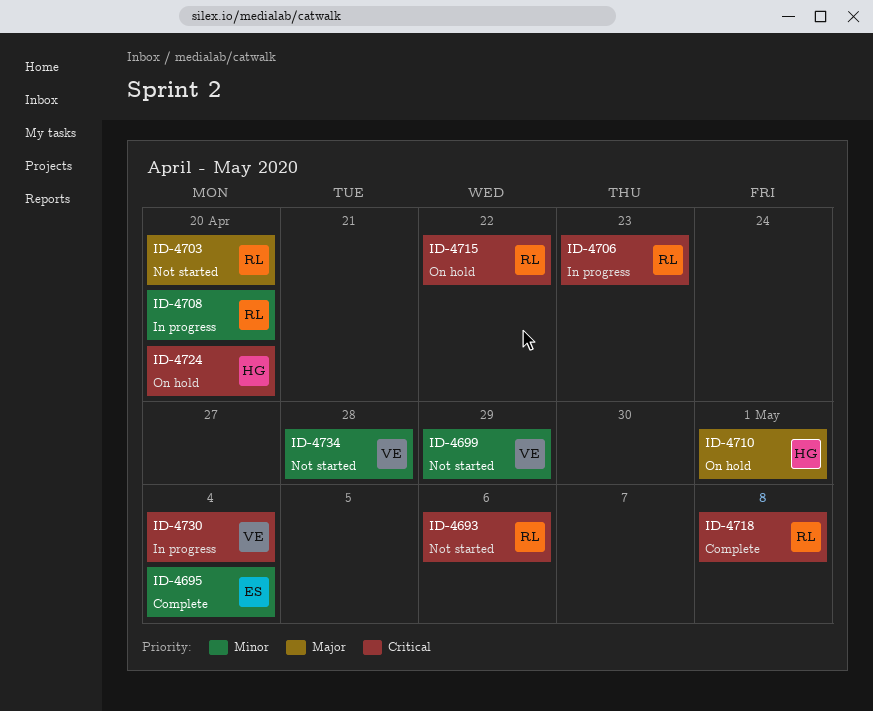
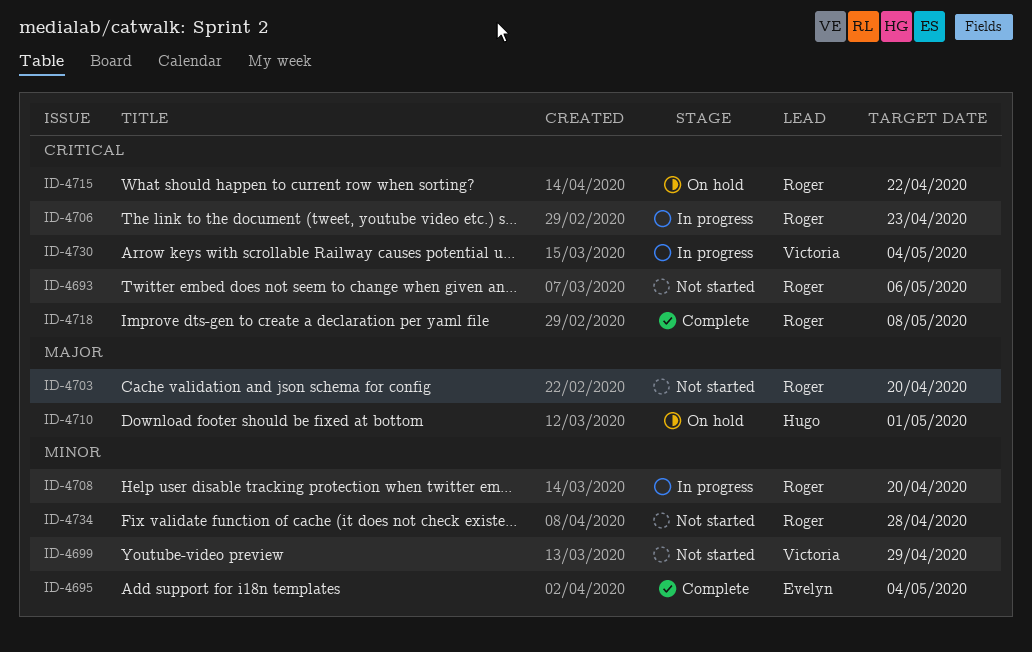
ID-4724: present -> none
ID-4734, owner: Victoria -> Roger

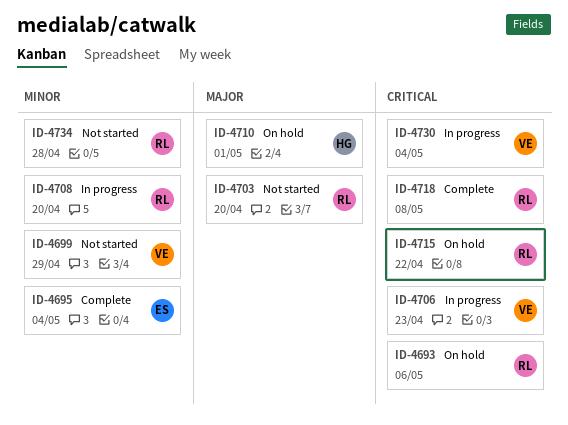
ID-4693, status: Not started -> On hold
ID-4706, owner: Roger -> Victoria

